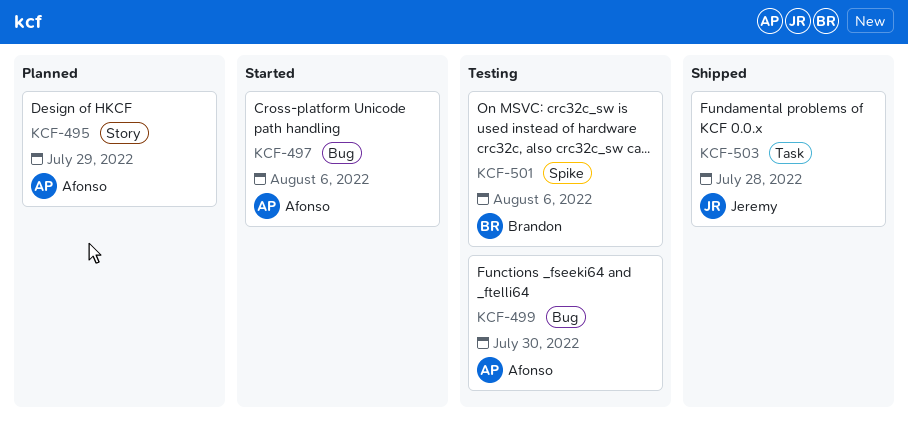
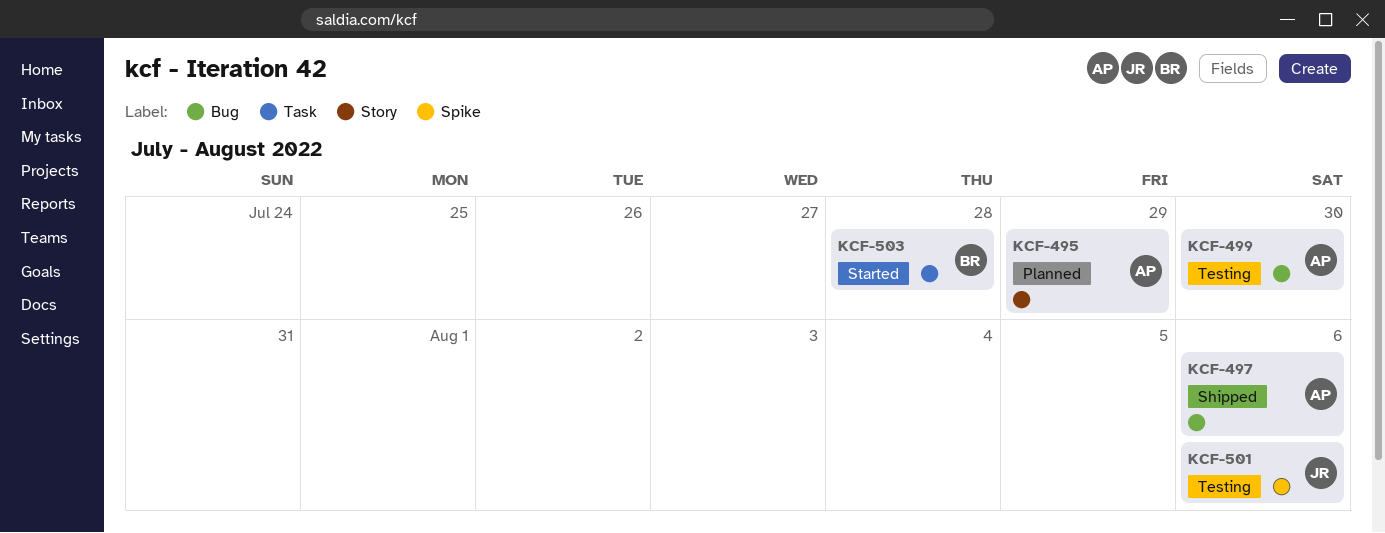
KCF-497, status: Started -> Shipped
KCF-501, owner: Brandon -> Jeremy
KCF-503, status: Shipped -> Started
KCF-503, owner: Jeremy -> Brandon

